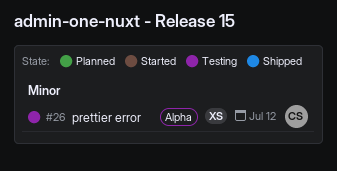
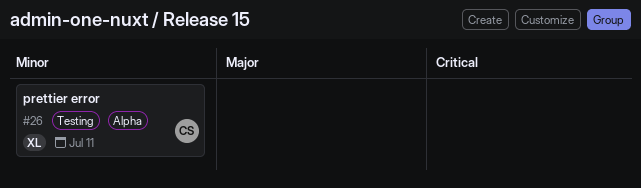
#26, estimate: XS -> XL
#26, due: Jul 12 -> Jul 11

